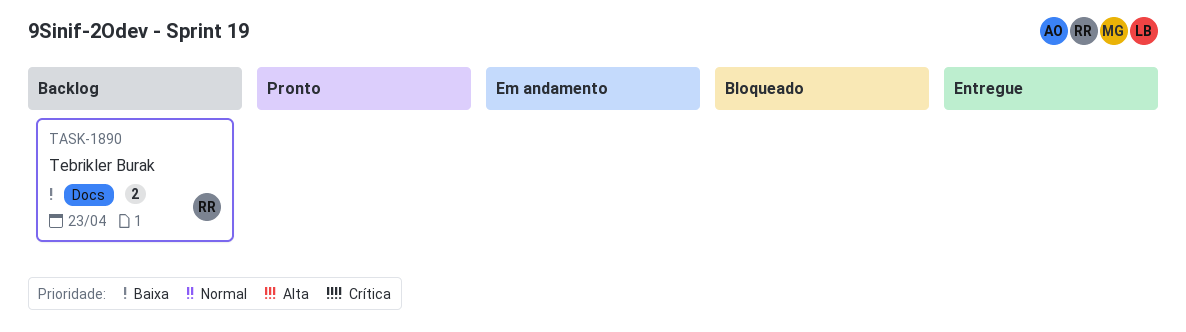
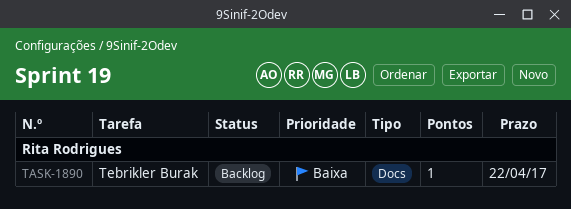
TASK-1890, estimate: 2 -> 1
TASK-1890, due: Apr 23 -> Apr 22

